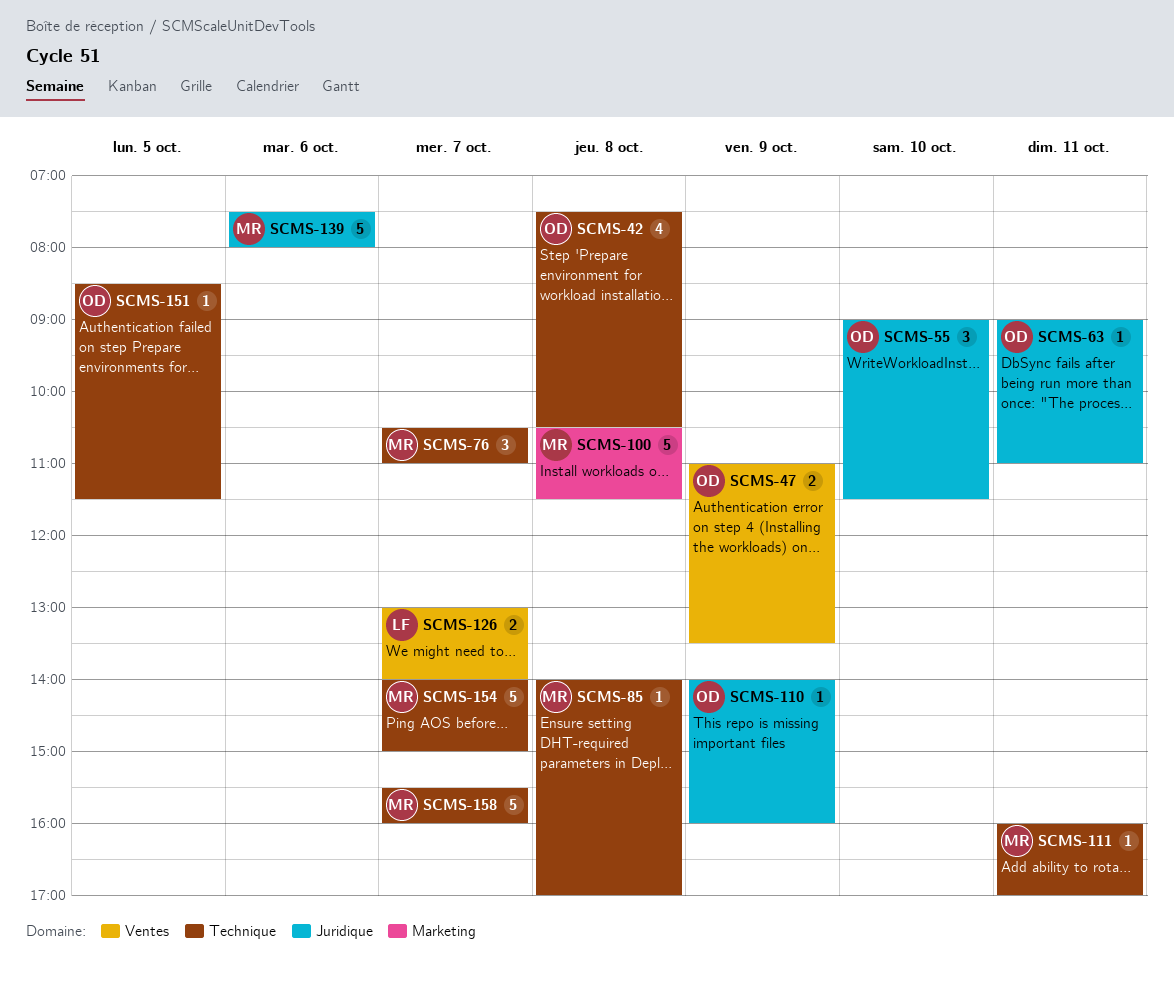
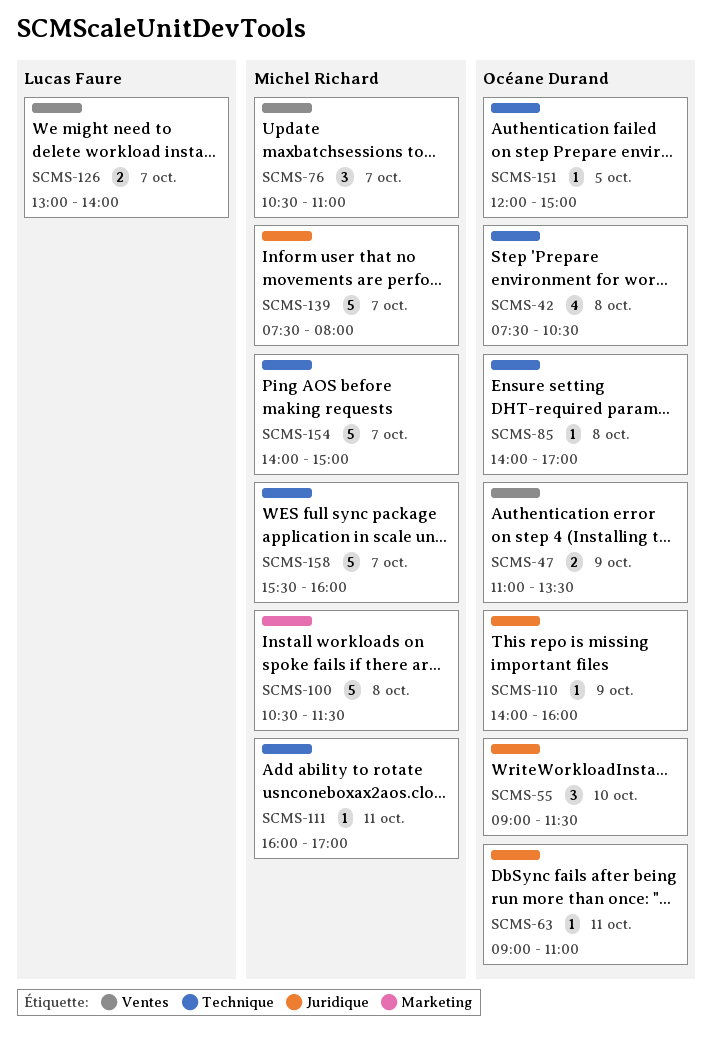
SCMS-76, label: Technique -> Ventes
SCMS-85, owner: Michel Richard -> Océane Durand
SCMS-139, day: Oct 6 -> Oct 7
SCMS-151, begins: 08:30 -> 12:00
SCMS-151, ends: 11:30 -> 15:00

